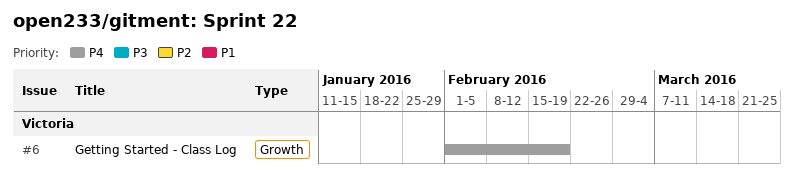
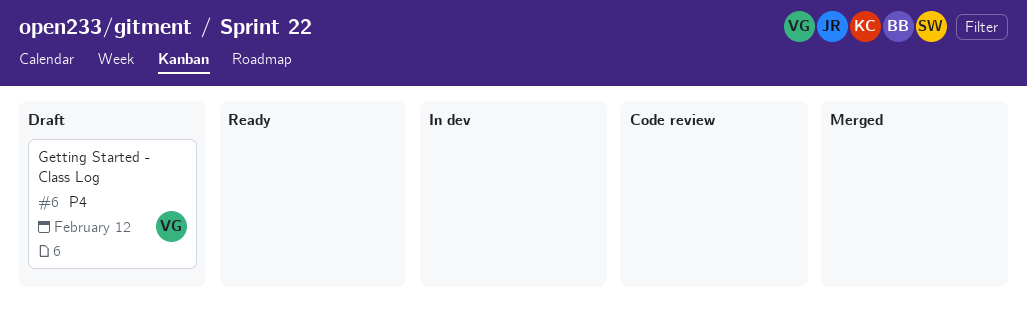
#6, due: Feb 19 -> Feb 12

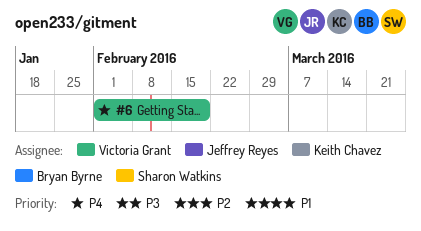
#6, due: Feb 12 -> Feb 19

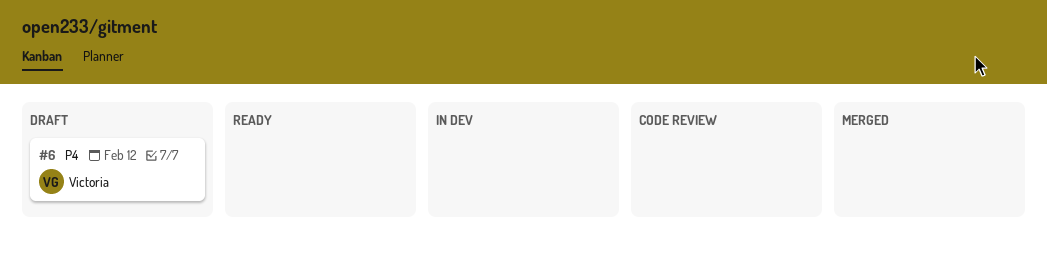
#6, due: Feb 19 -> Feb 12

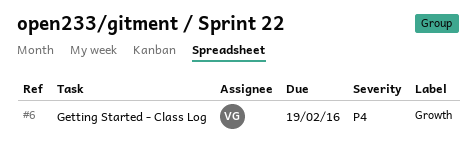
#6, due: Feb 12 -> Feb 19

